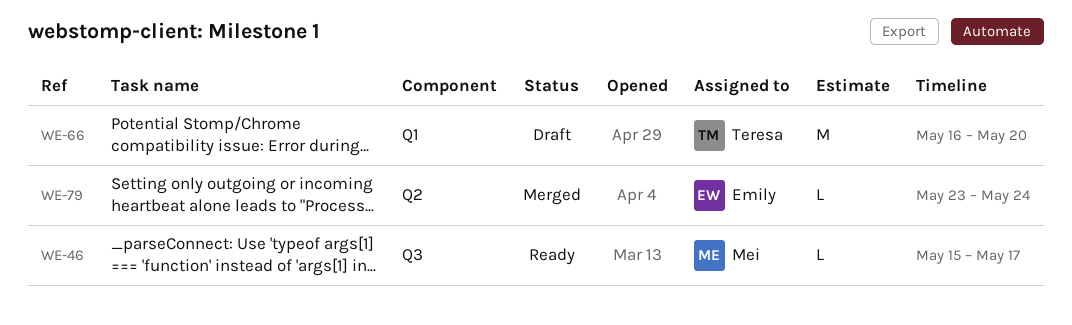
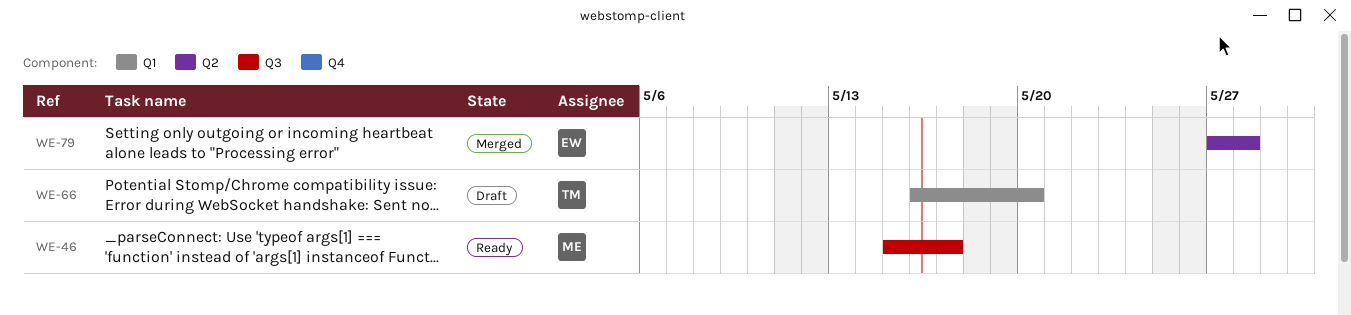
WE-79, start: May 23 -> May 27
WE-79, due: May 24 -> May 28

